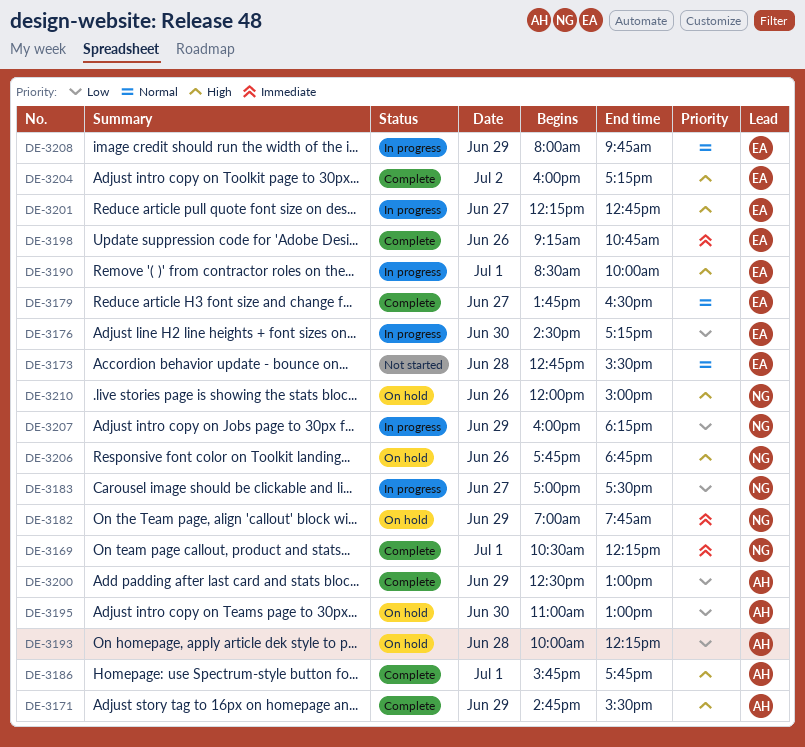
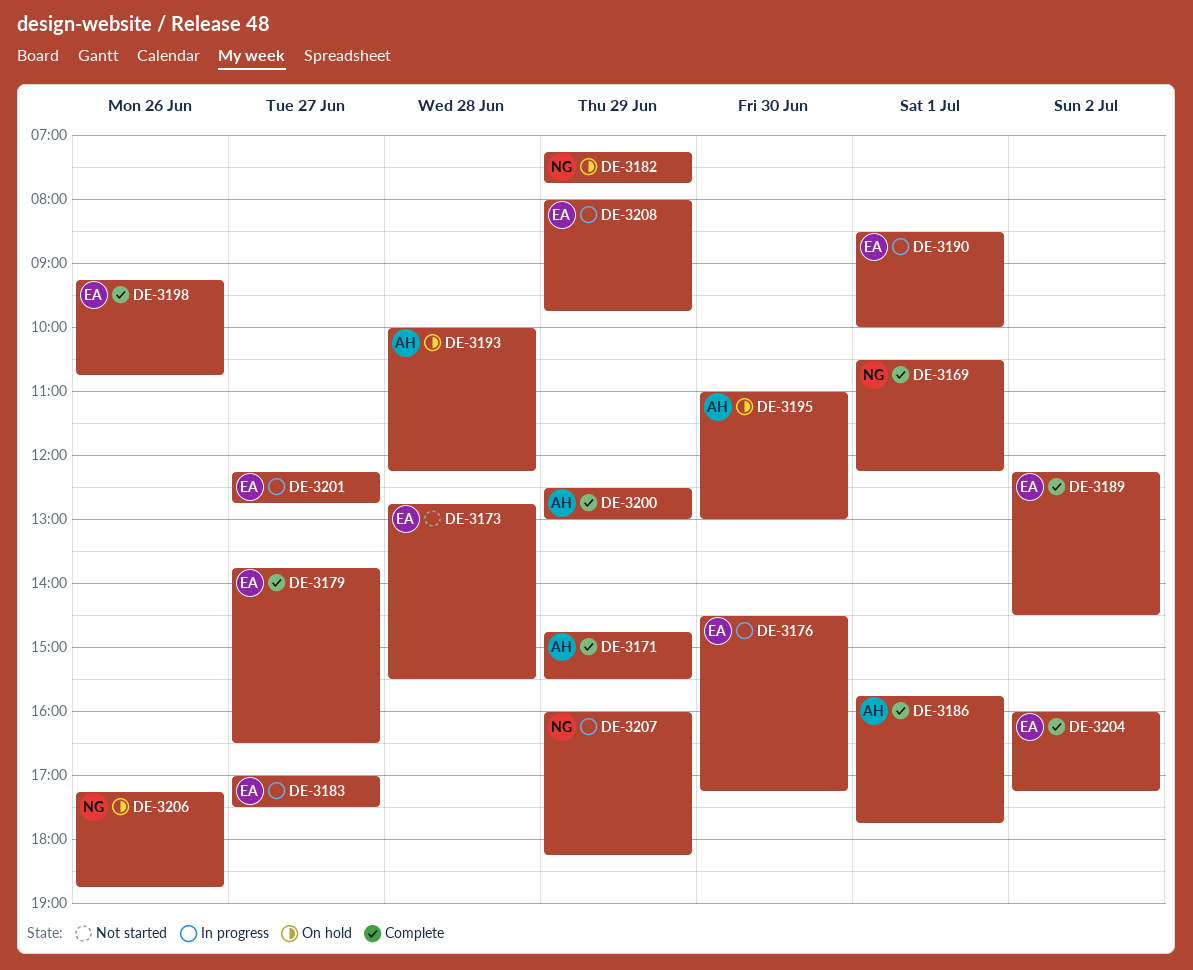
DE-3182, begins: 07:00 -> 07:15
DE-3183, owner: NG -> EA
DE-3189: none -> present
DE-3206, begins: 17:45 -> 17:15
DE-3210: present -> none

